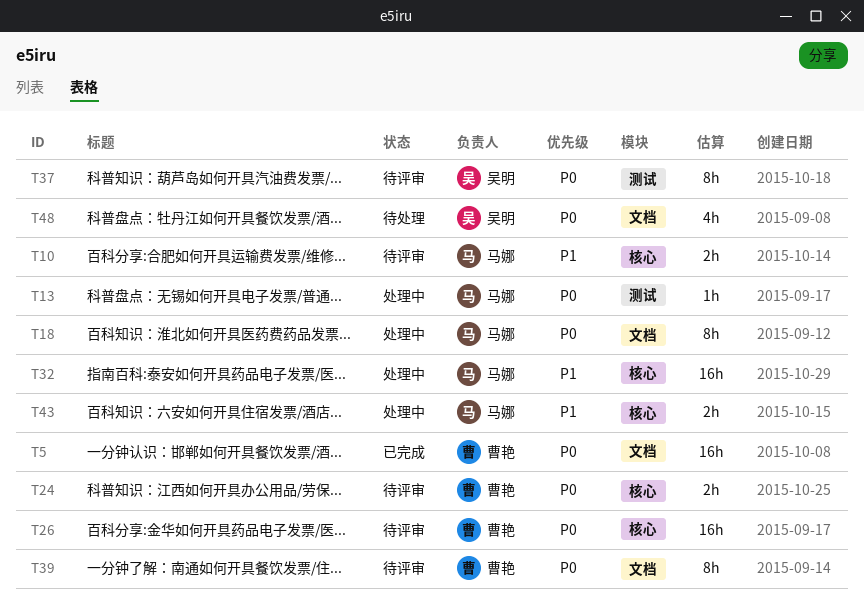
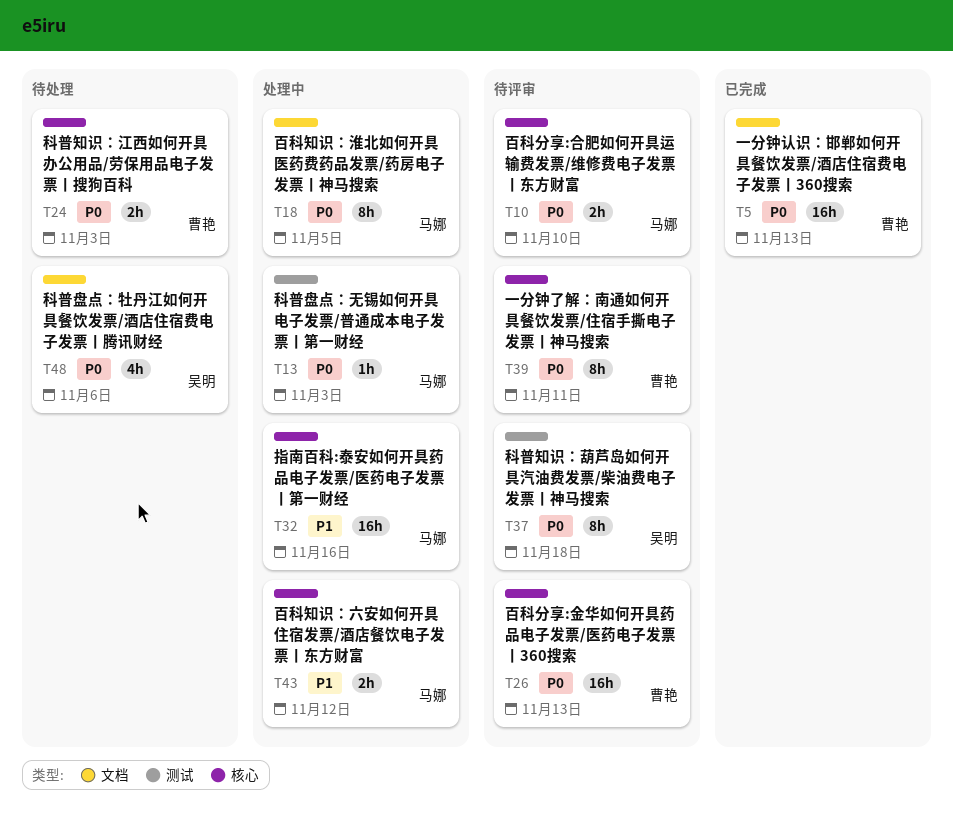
T10, priority: P1 -> P0
T24, status: 待评审 -> 待处理
T39, label: 文档 -> 核心

